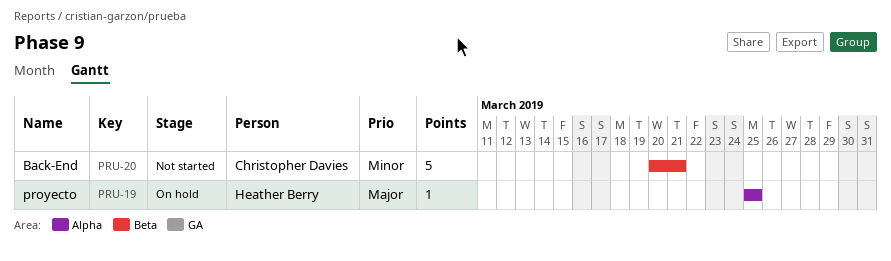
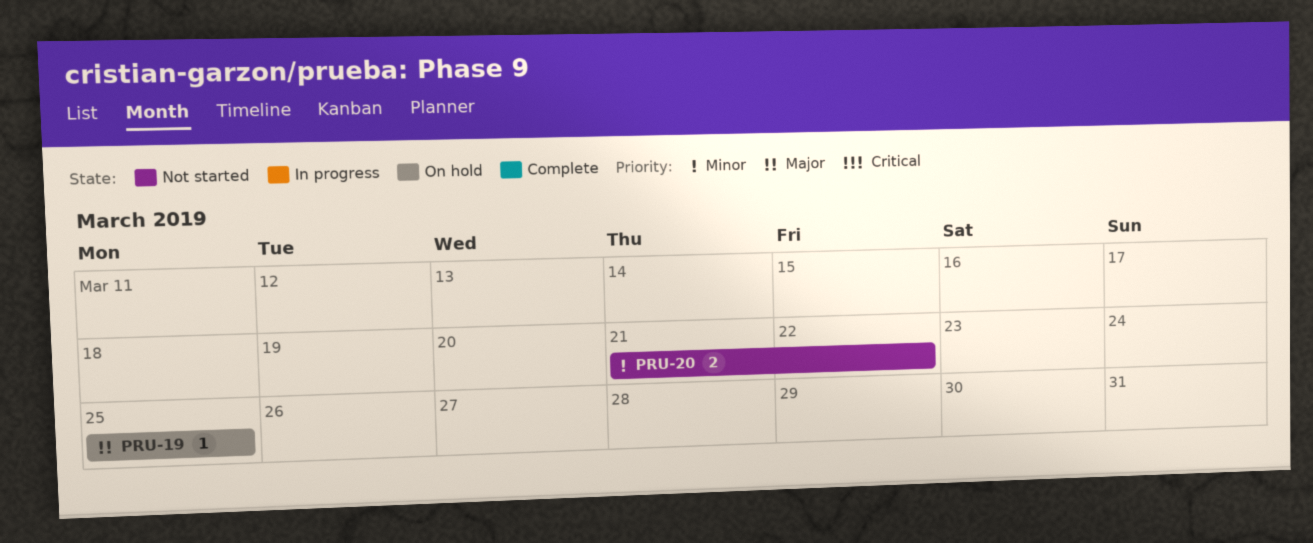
PRU-20, estimate: 5 -> 2
PRU-20, start: Mar 20 -> Mar 21
PRU-20, due: Mar 21 -> Mar 22

